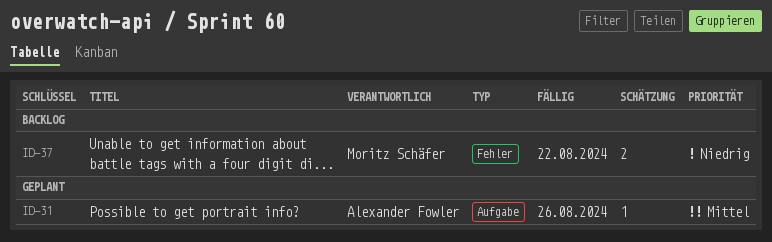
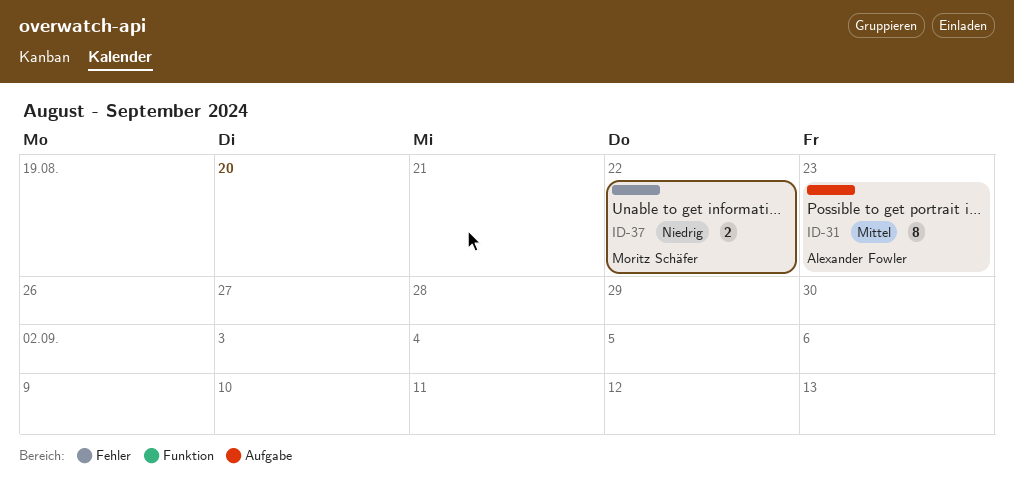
ID-31, estimate: 1 -> 8
ID-31, due: Aug 26 -> Aug 23

